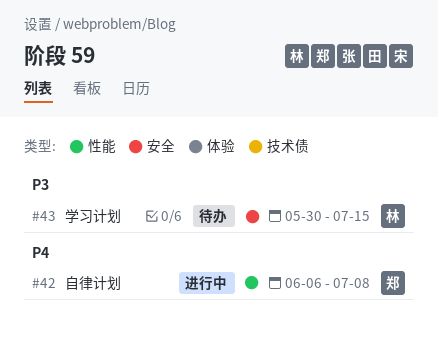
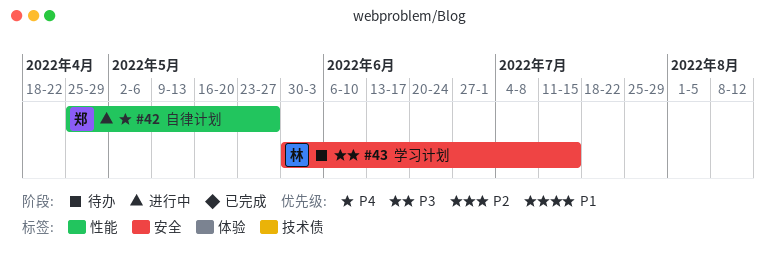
#42, start: Jun 6 -> Apr 25
#42, due: Jul 8 -> May 27

